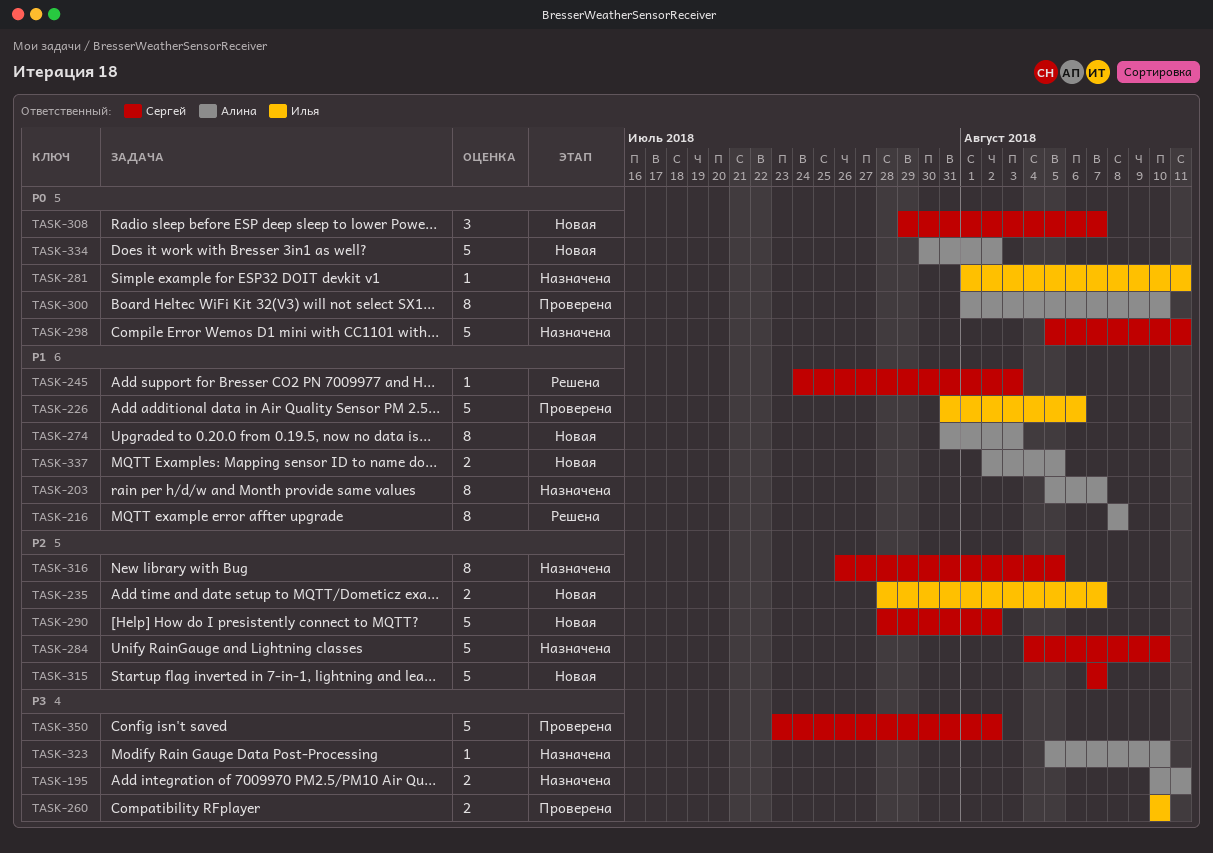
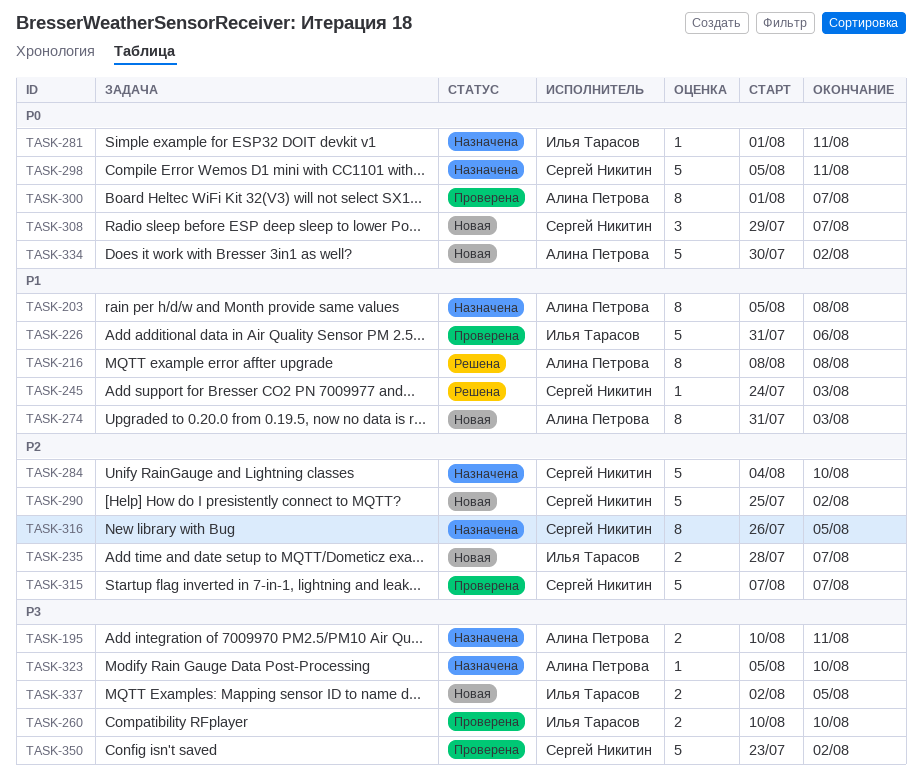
TASK-203, due: Aug 7 -> Aug 8
TASK-290, start: Jul 28 -> Jul 25
TASK-300, due: Aug 10 -> Aug 7
TASK-315, status: Новая -> Проверена
TASK-337, owner: Алина Петрова -> Илья Тарасов
TASK-337, priority: P1 -> P3

